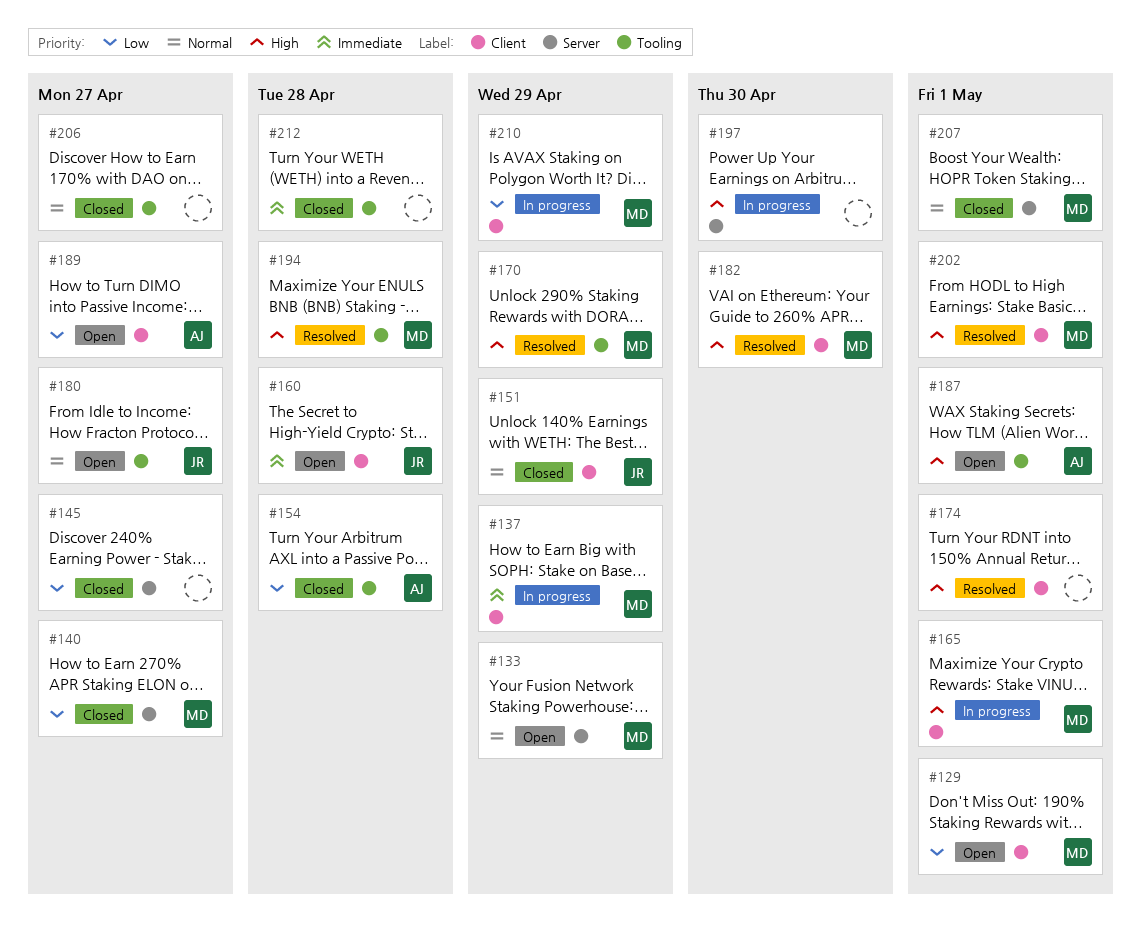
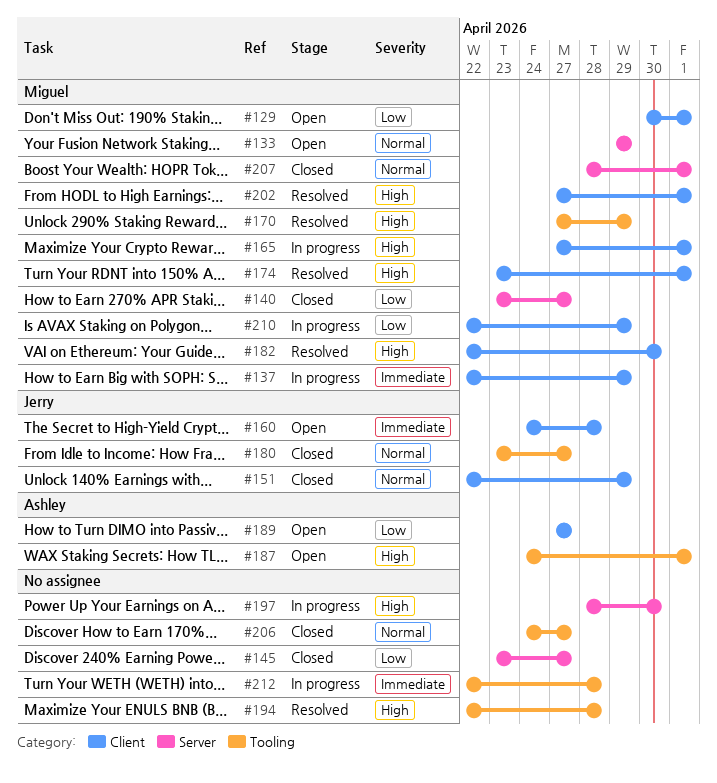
#154: present -> none
#174, owner: none -> Miguel
#180, status: Open -> Closed
#194, owner: Miguel -> none
#212, status: Closed -> In progress

